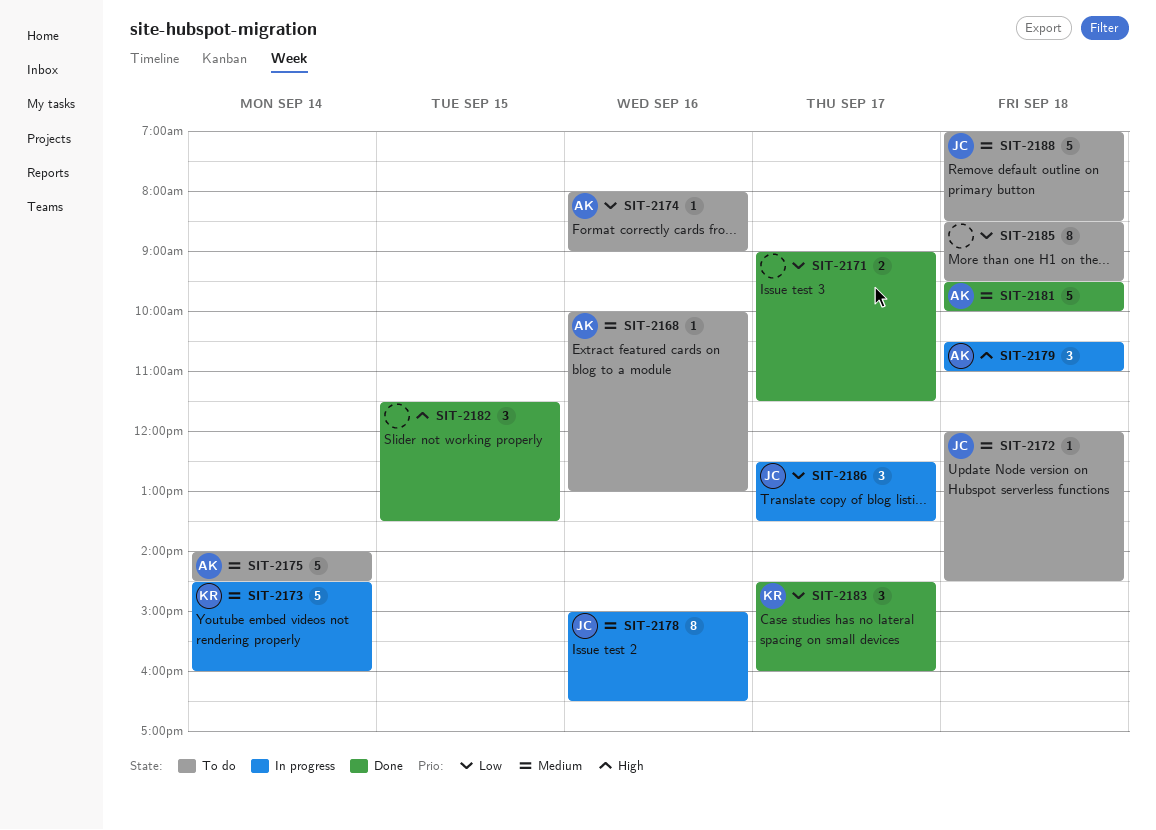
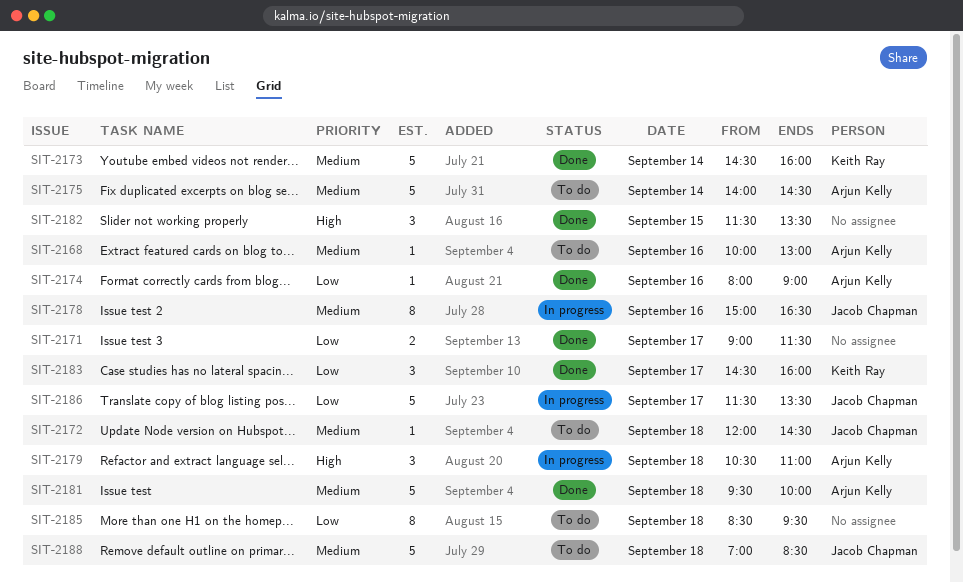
SIT-2173, status: In progress -> Done
SIT-2174, status: To do -> Done
SIT-2186, estimate: 3 -> 5
SIT-2186, begins: 12:30 -> 11:30

